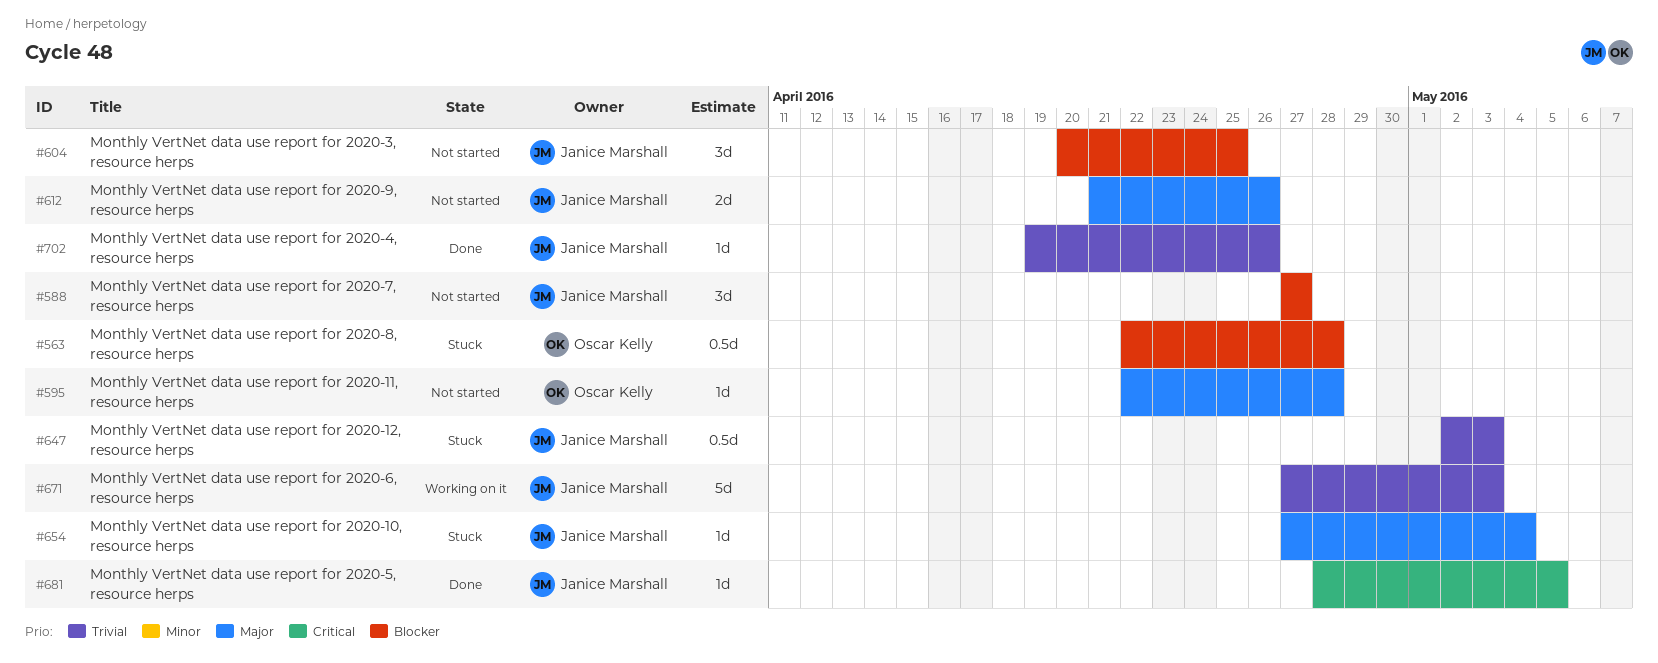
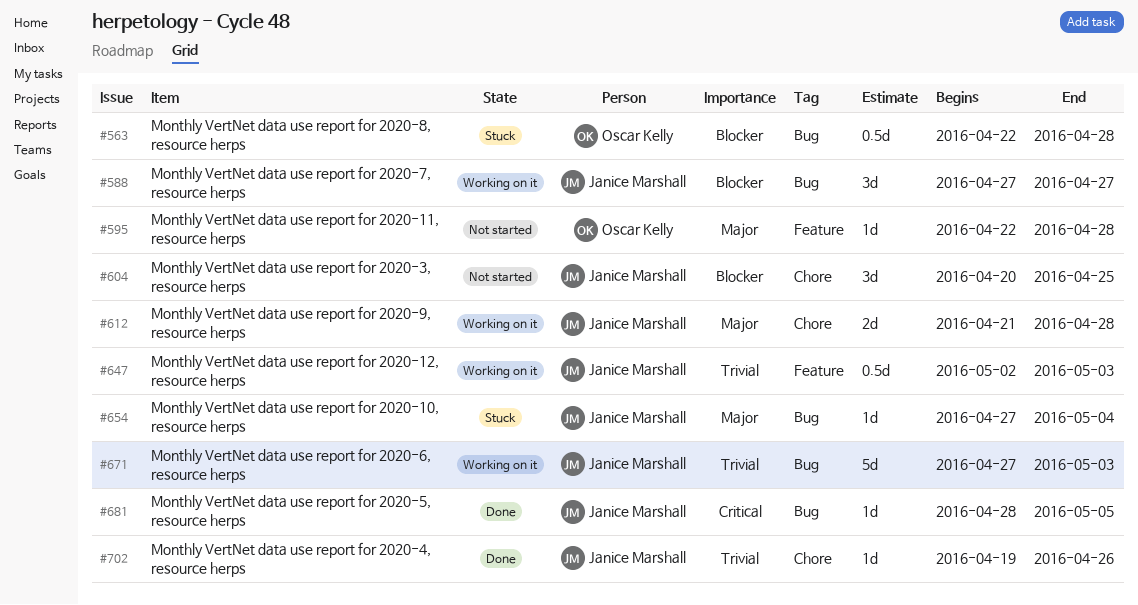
#588, status: Not started -> Working on it
#612, status: Not started -> Working on it
#612, due: Apr 26 -> Apr 28
#647, status: Stuck -> Working on it

